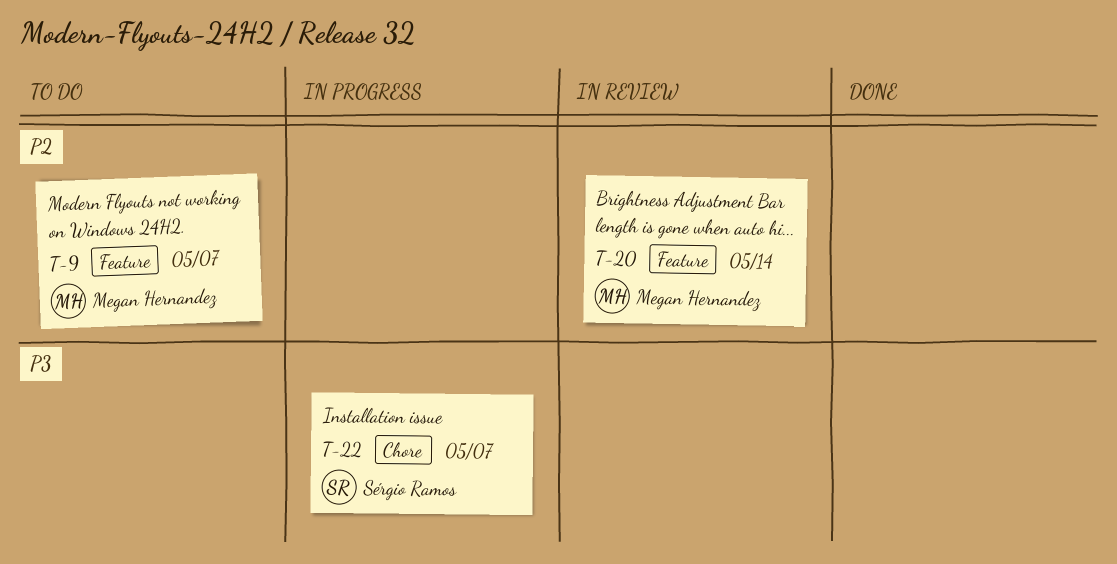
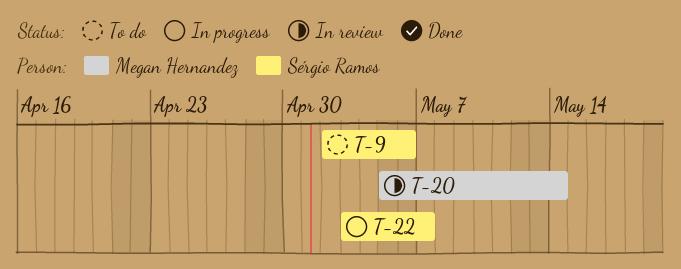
T-9, owner: Megan Hernandez -> Sérgio Ramos
T-9, due: May 7 -> May 6

